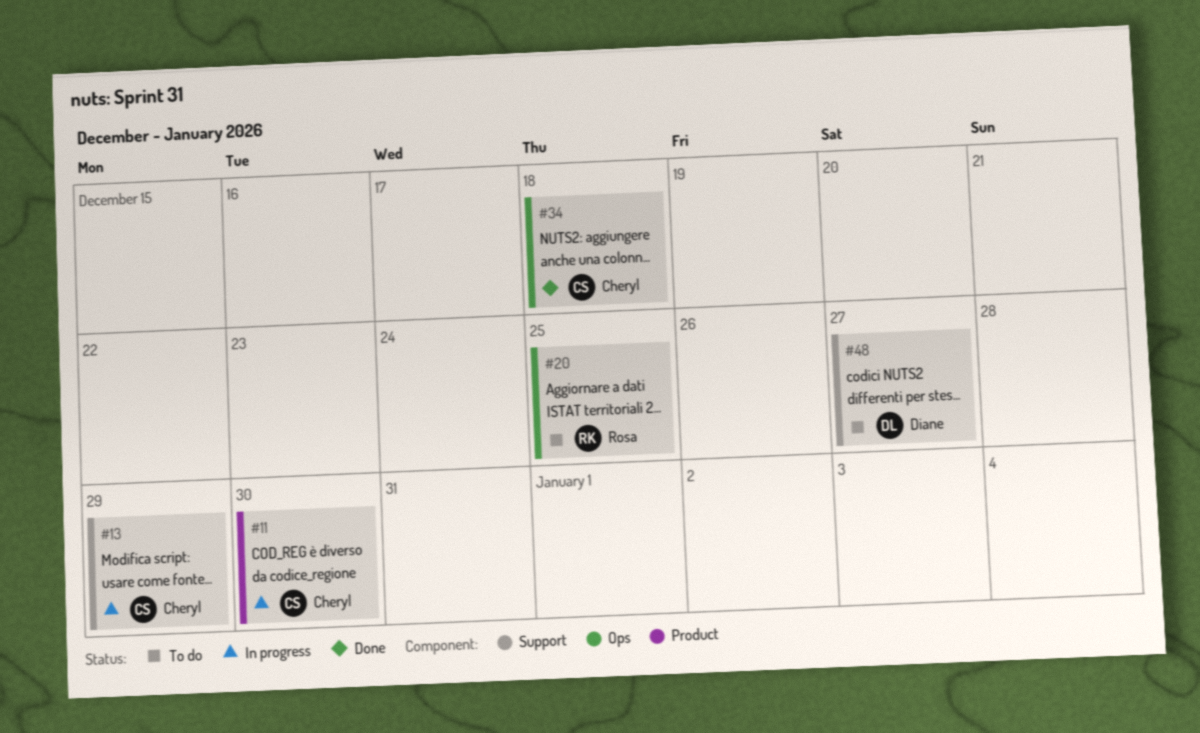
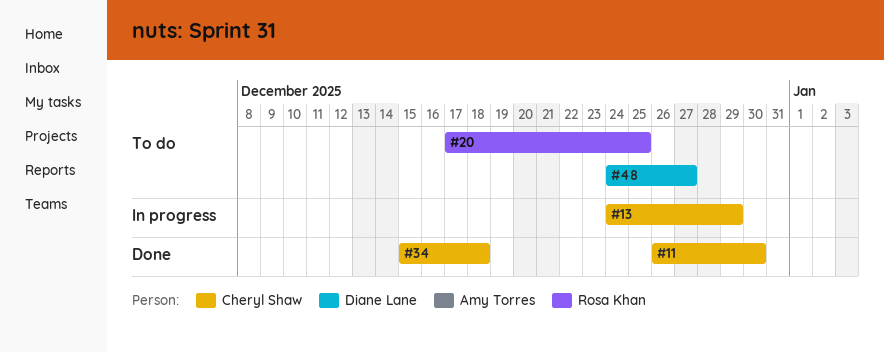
#11, status: In progress -> Done

